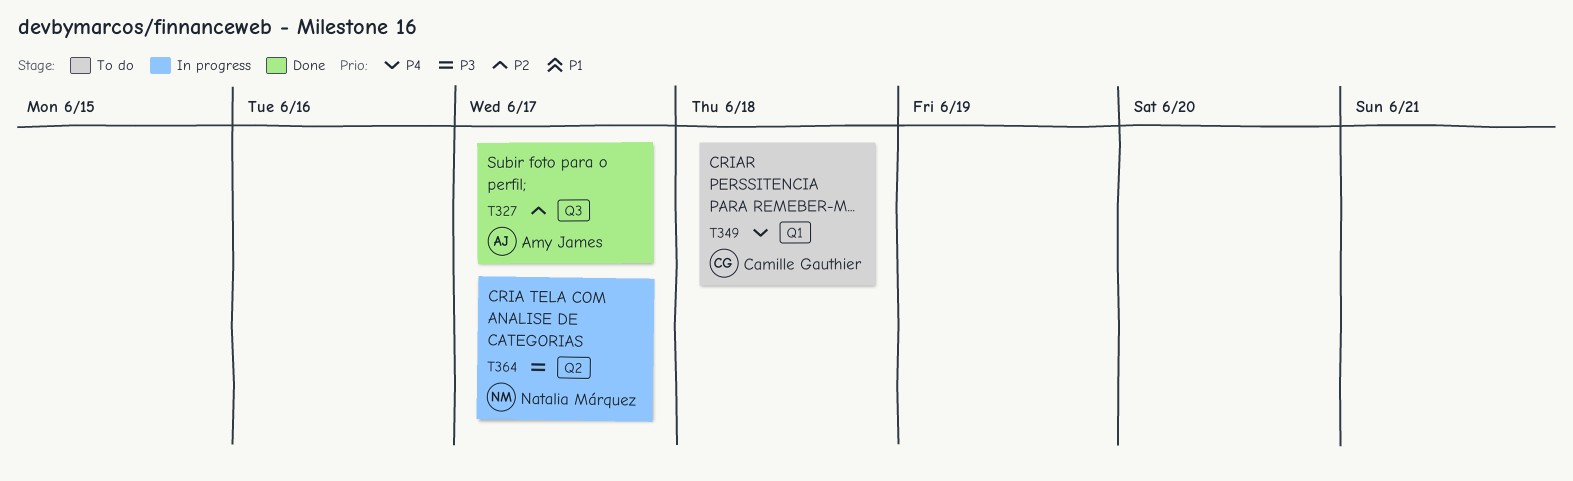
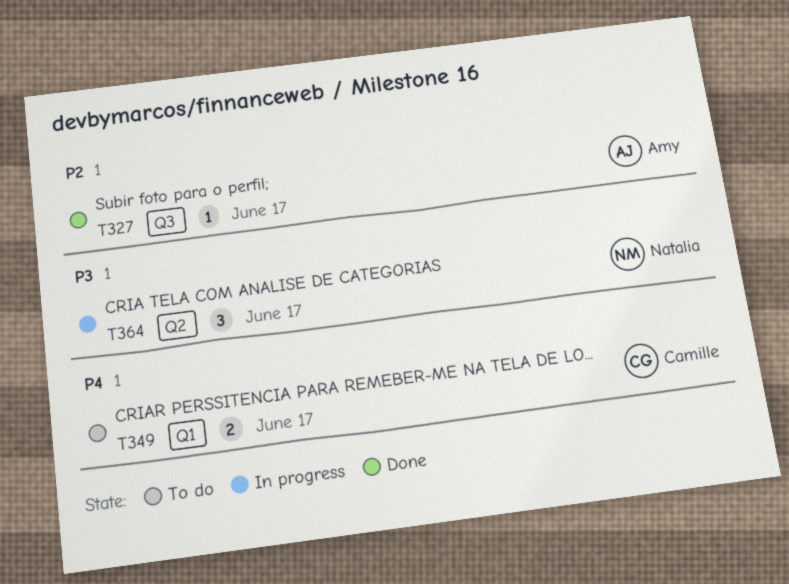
T349, due: Jun 18 -> Jun 17

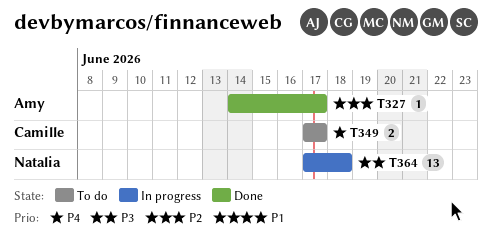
T364, estimate: 3 -> 13
T364, due: Jun 17 -> Jun 18

